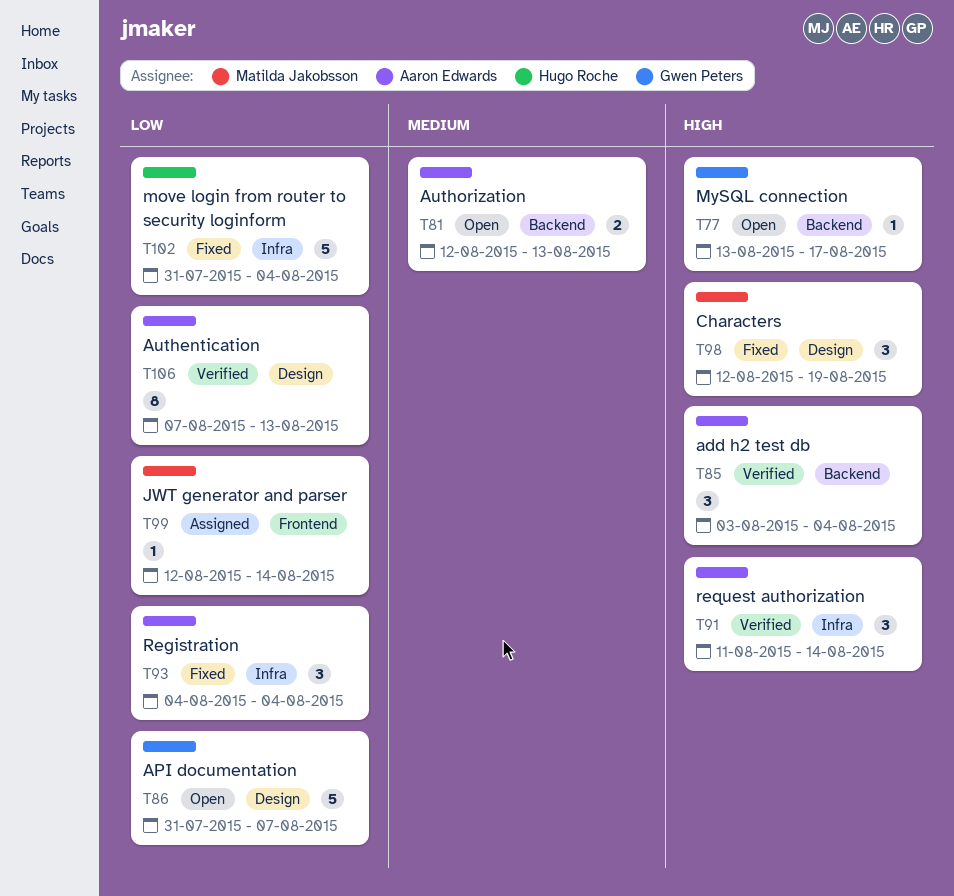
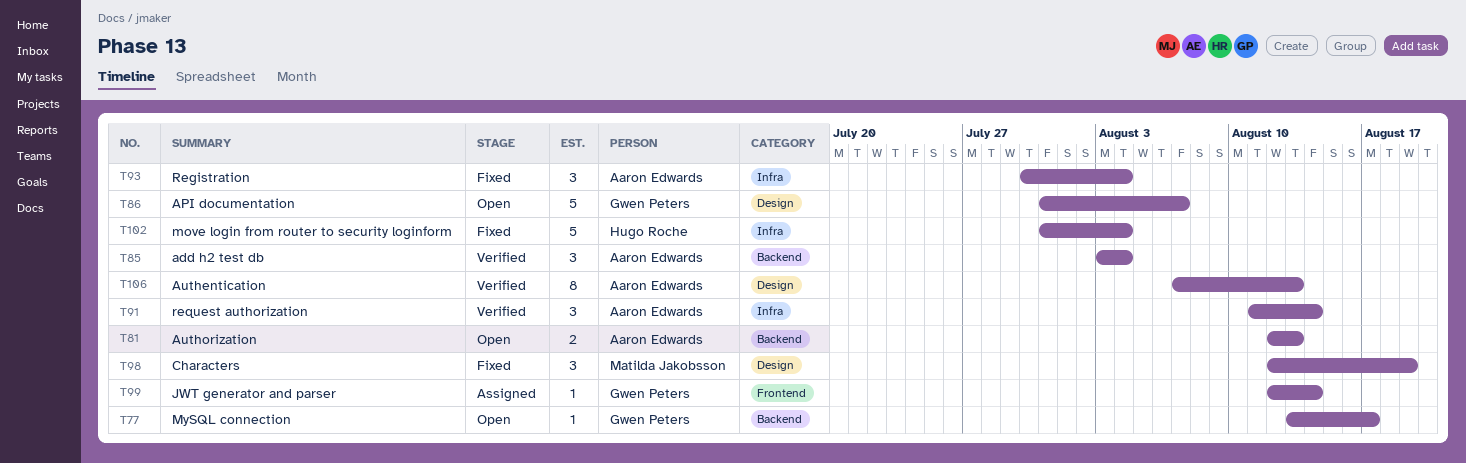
T93, start: Aug 4 -> Jul 30
T99, owner: Matilda Jakobsson -> Gwen Peters

